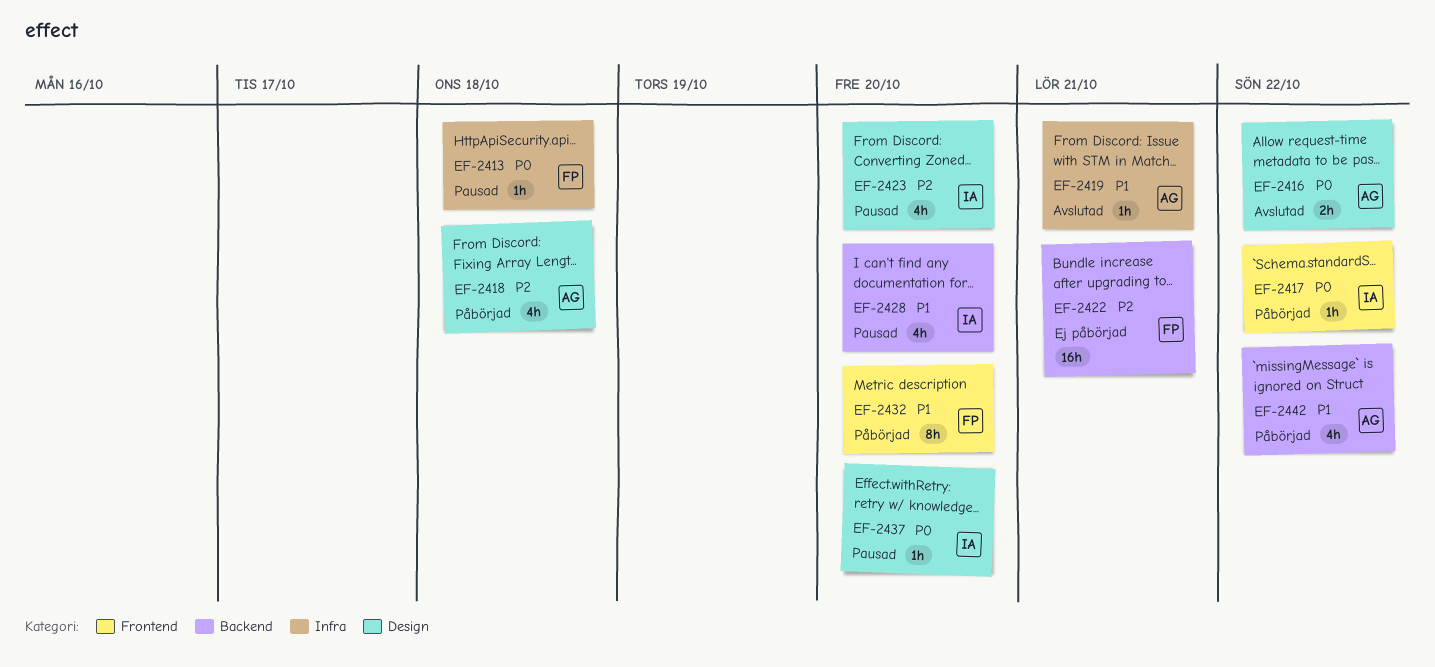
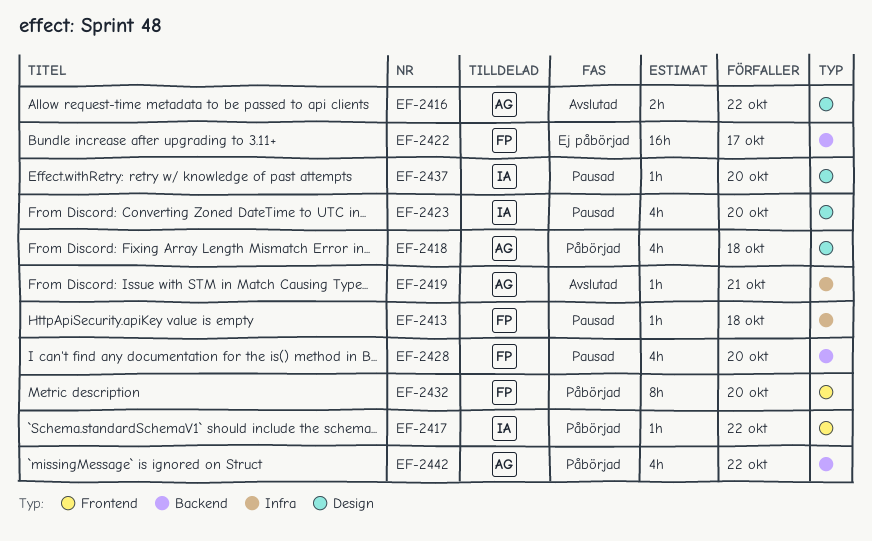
EF-2422, due: Oct 21 -> Oct 17
EF-2428, owner: IA -> FP

